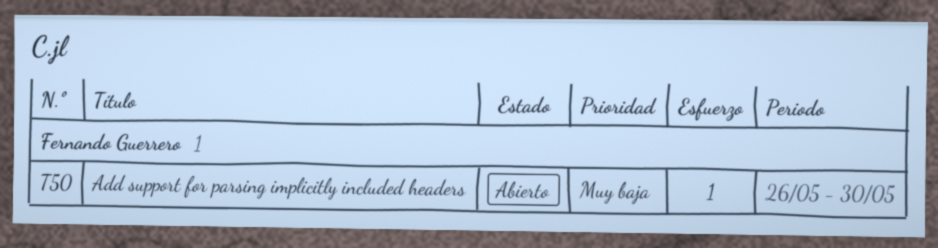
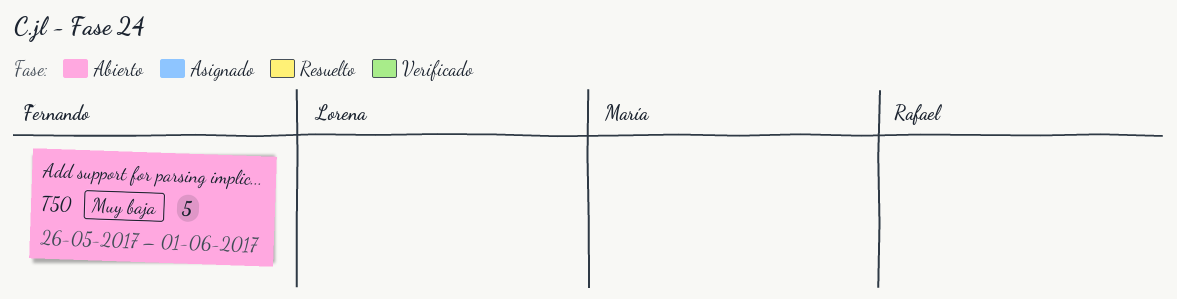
T50, estimate: 1 -> 5
T50, due: May 30 -> Jun 1

